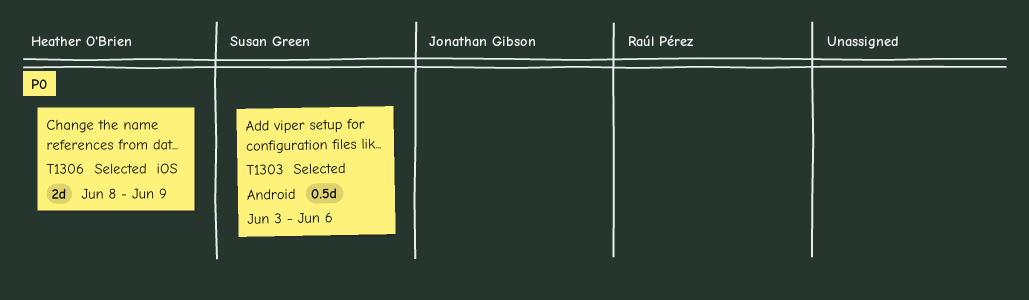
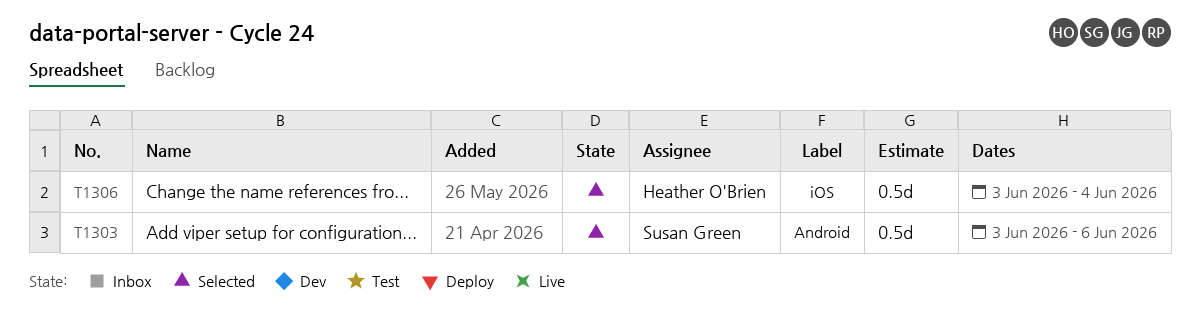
T1306, estimate: 2d -> 0.5d
T1306, start: Jun 8 -> Jun 3
T1306, due: Jun 9 -> Jun 4

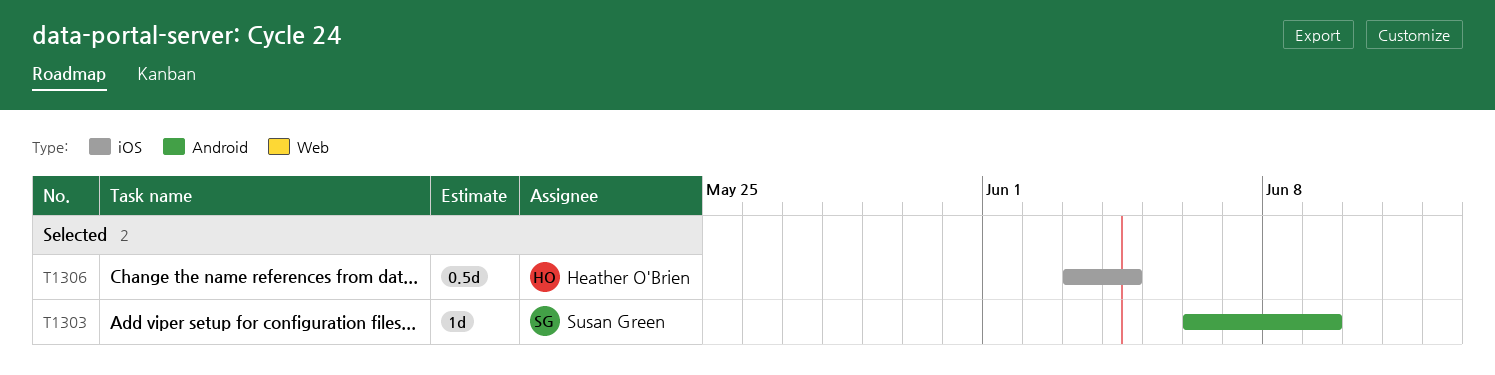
T1303, estimate: 0.5d -> 1d
T1303, start: Jun 3 -> Jun 6
T1303, due: Jun 6 -> Jun 9

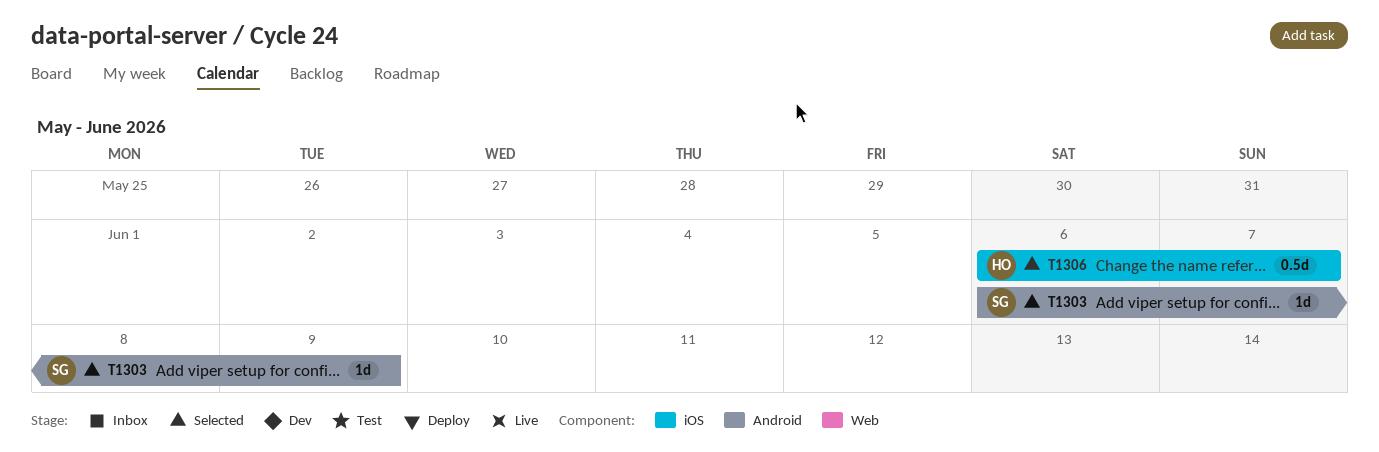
T1306, start: Jun 3 -> Jun 6
T1306, due: Jun 4 -> Jun 7

